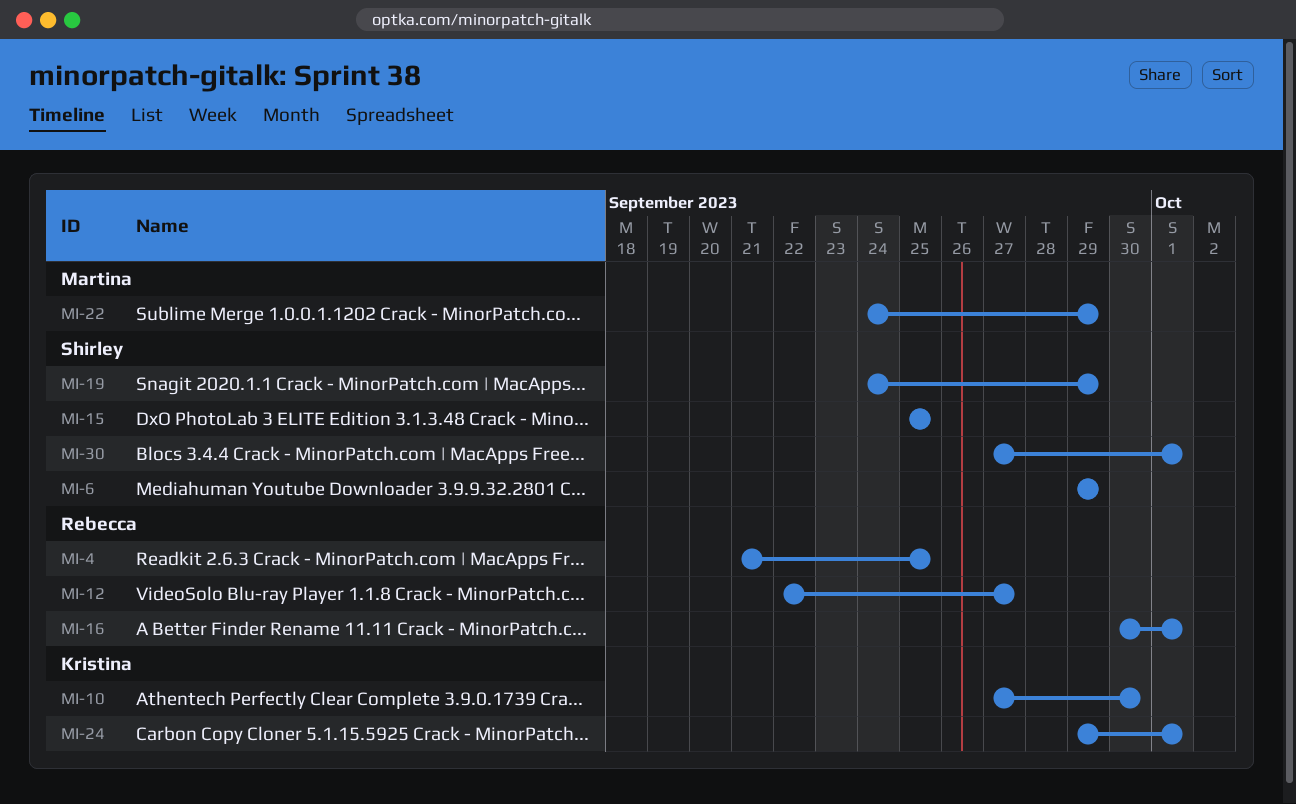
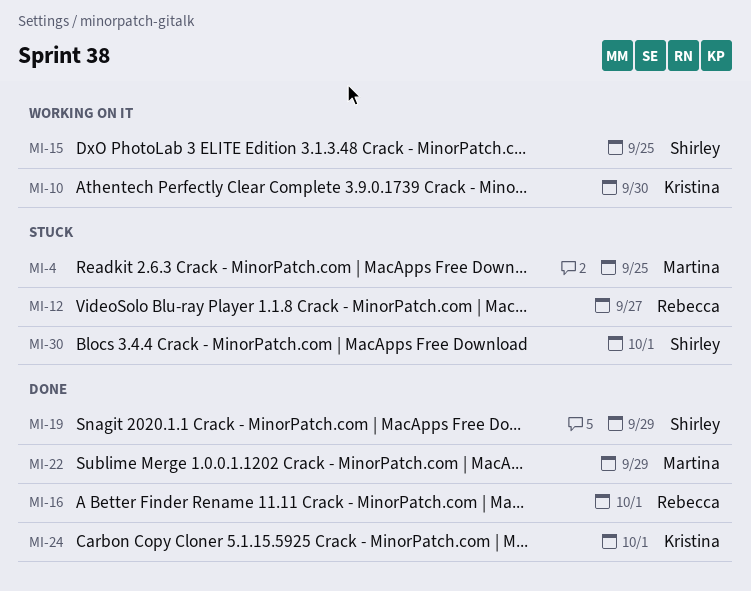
MI-4, owner: Rebecca -> Martina
MI-6: present -> none

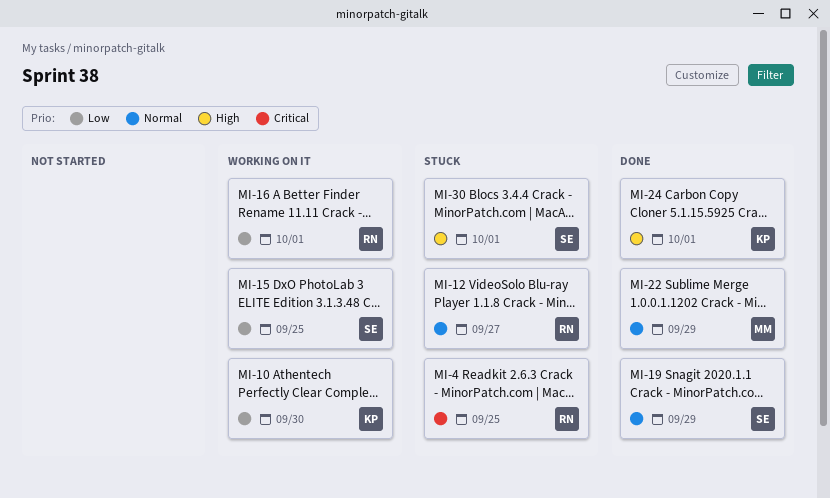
MI-4, owner: Martina -> Rebecca
MI-16, status: Done -> Working on it

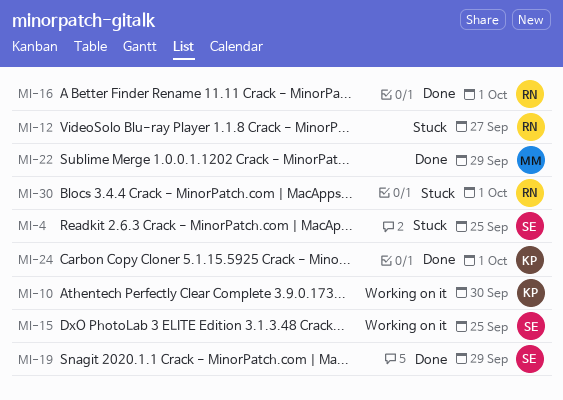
MI-4, owner: RN -> SE
MI-16, status: Working on it -> Done
MI-30, owner: SE -> RN

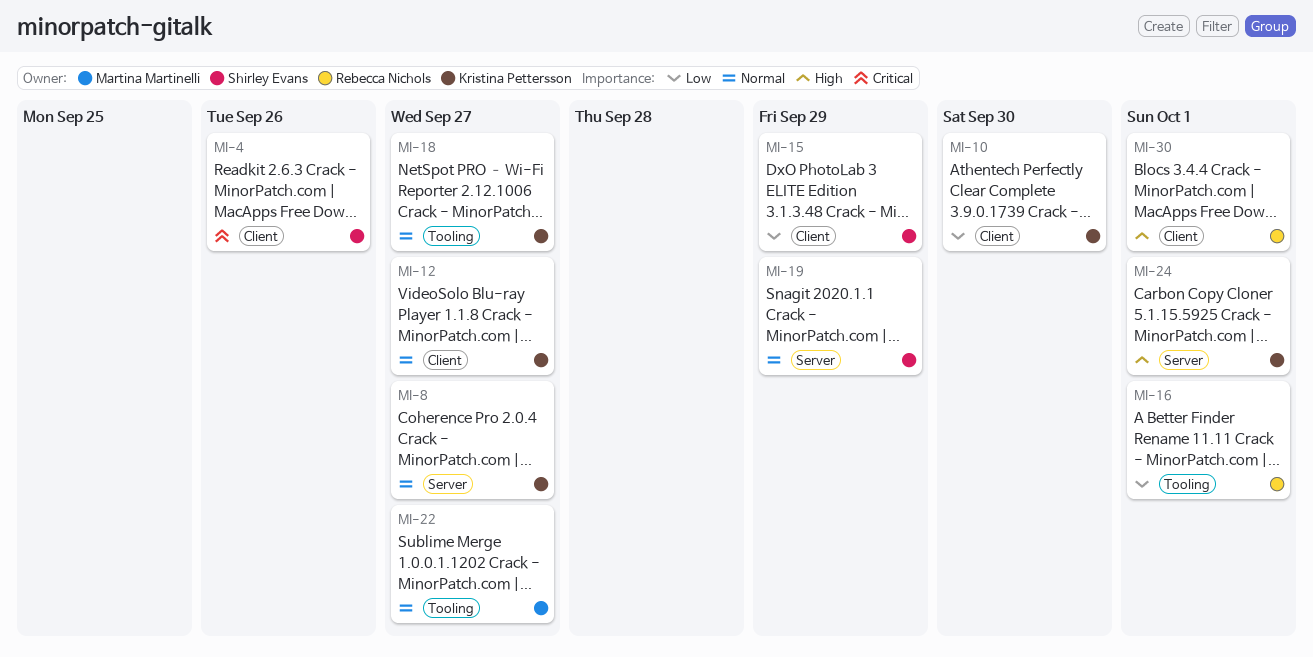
MI-4, due: Sep 25 -> Sep 26
MI-8: none -> present
MI-12, owner: Rebecca Nichols -> Kristina Pettersson
MI-15, due: Sep 25 -> Sep 29
MI-18: none -> present
MI-22, due: Sep 29 -> Sep 27

